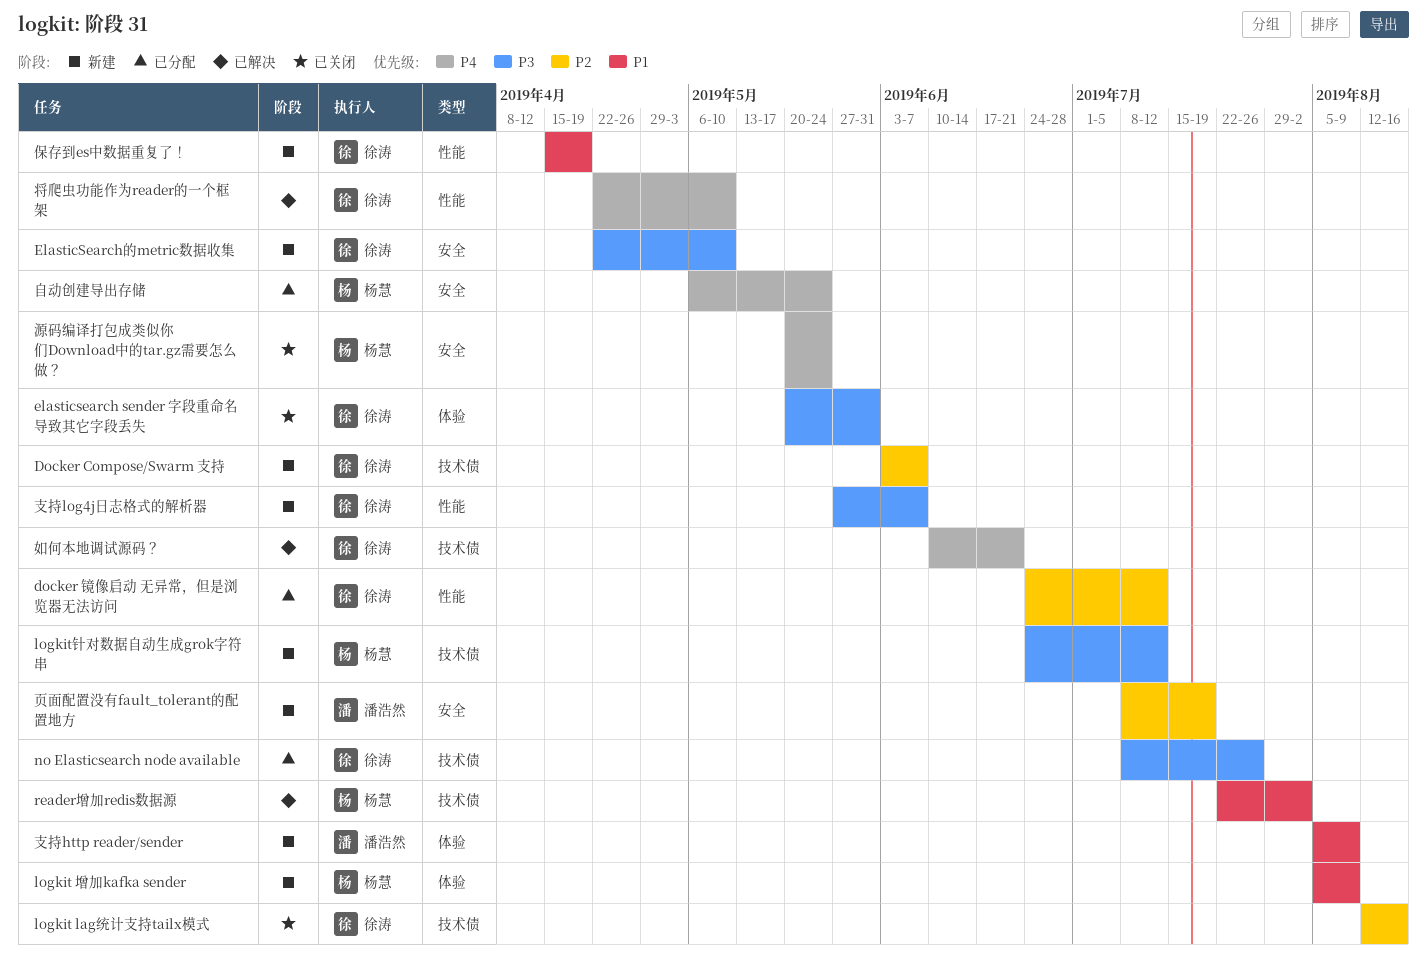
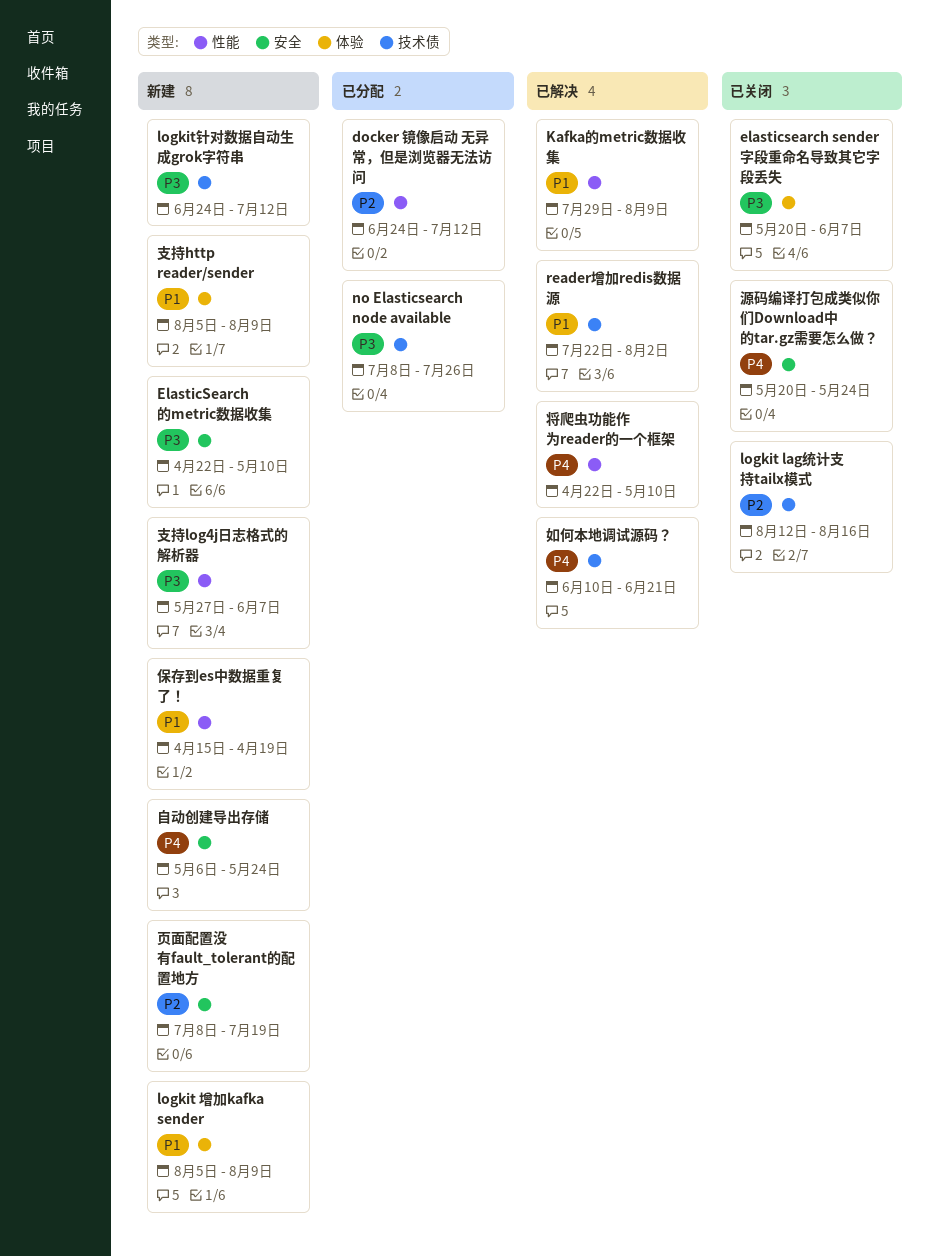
Docker Compose/Swarm 支持: present -> none
elasticsearch sender 字段重命名导致其它字段丢失, due: May 31 -> Jun 7
Kafka的metric数据收集: none -> present
自动创建导出存储, status: 已分配 -> 新建

